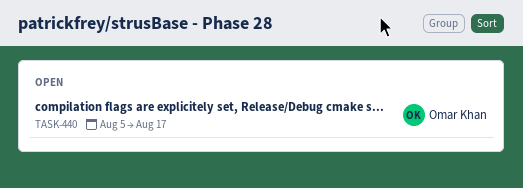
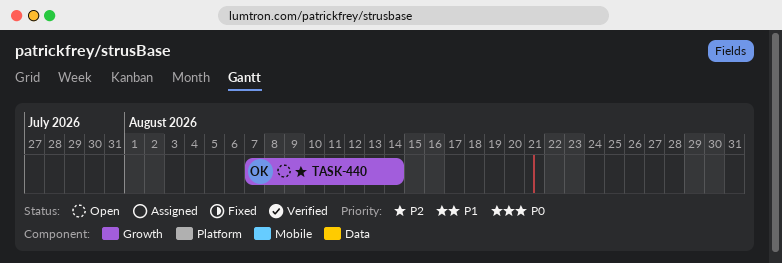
TASK-440, start: Aug 5 -> Aug 7
TASK-440, due: Aug 17 -> Aug 14

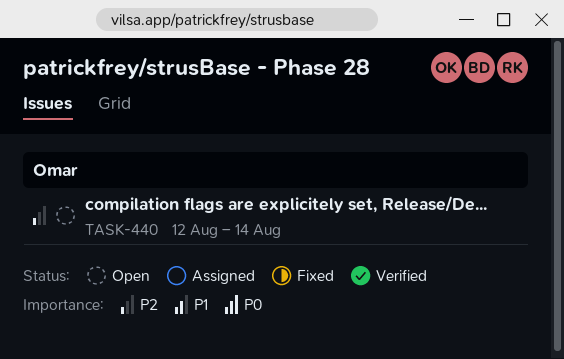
TASK-440, start: Aug 7 -> Aug 12

